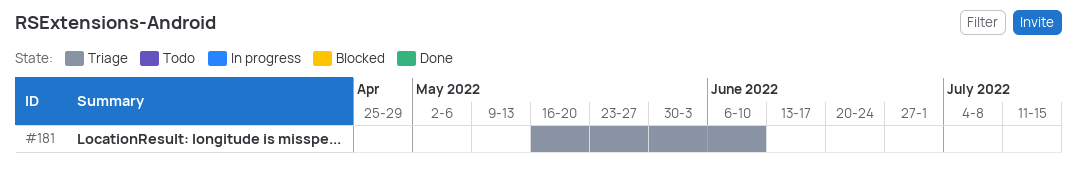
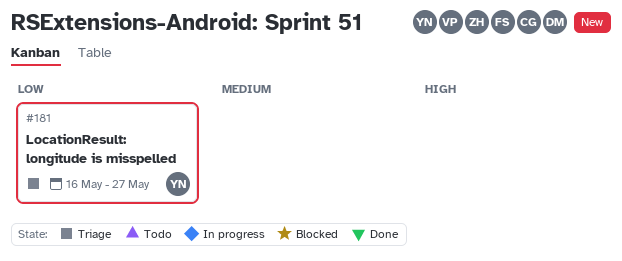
#181, due: Jun 10 -> May 27

